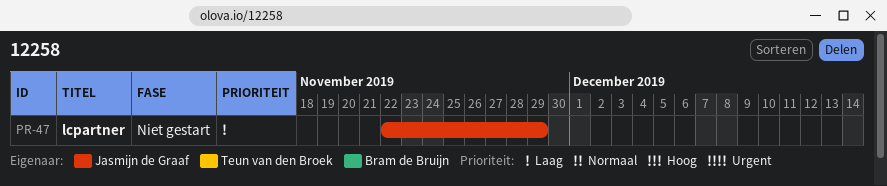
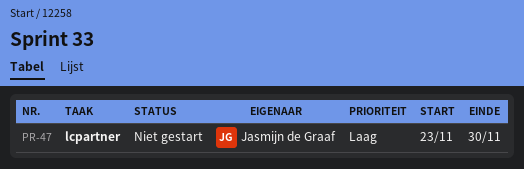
PR-47, start: Nov 22 -> Nov 23
PR-47, due: Nov 29 -> Nov 30

